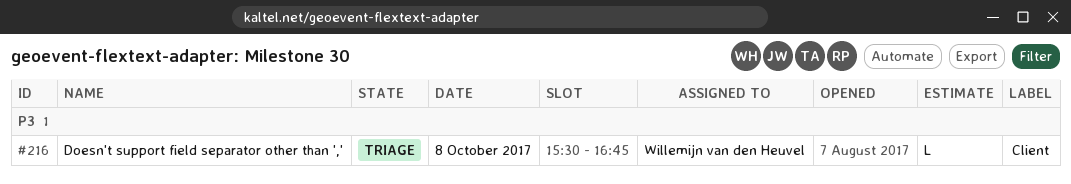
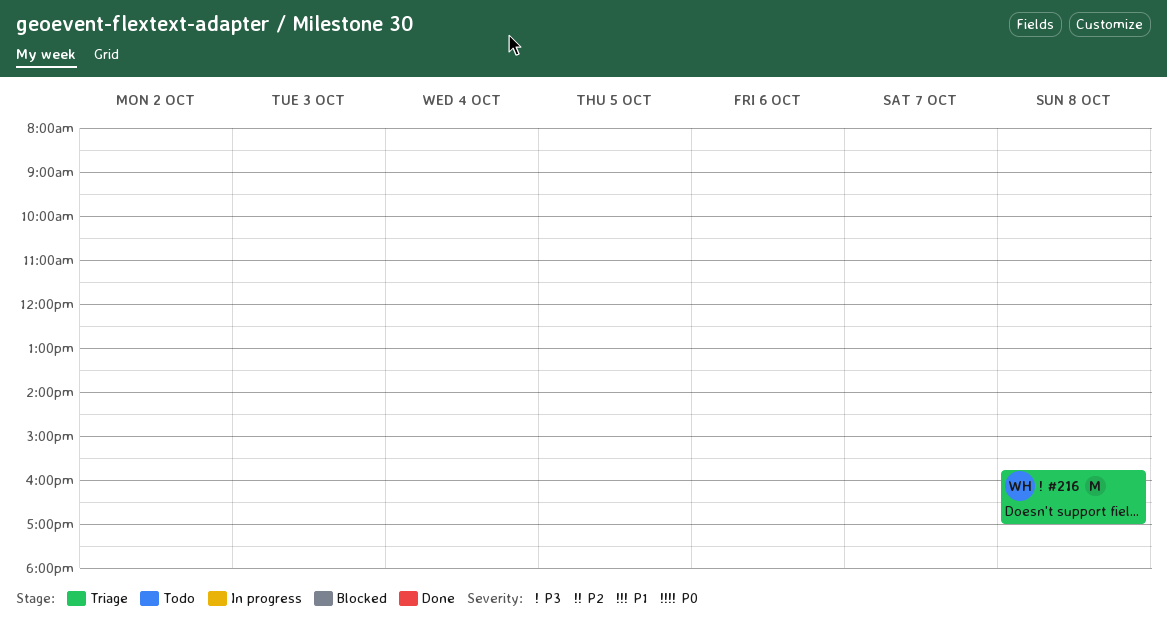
#216, estimate: L -> M
#216, begins: 15:30 -> 15:45
#216, ends: 16:45 -> 17:00

